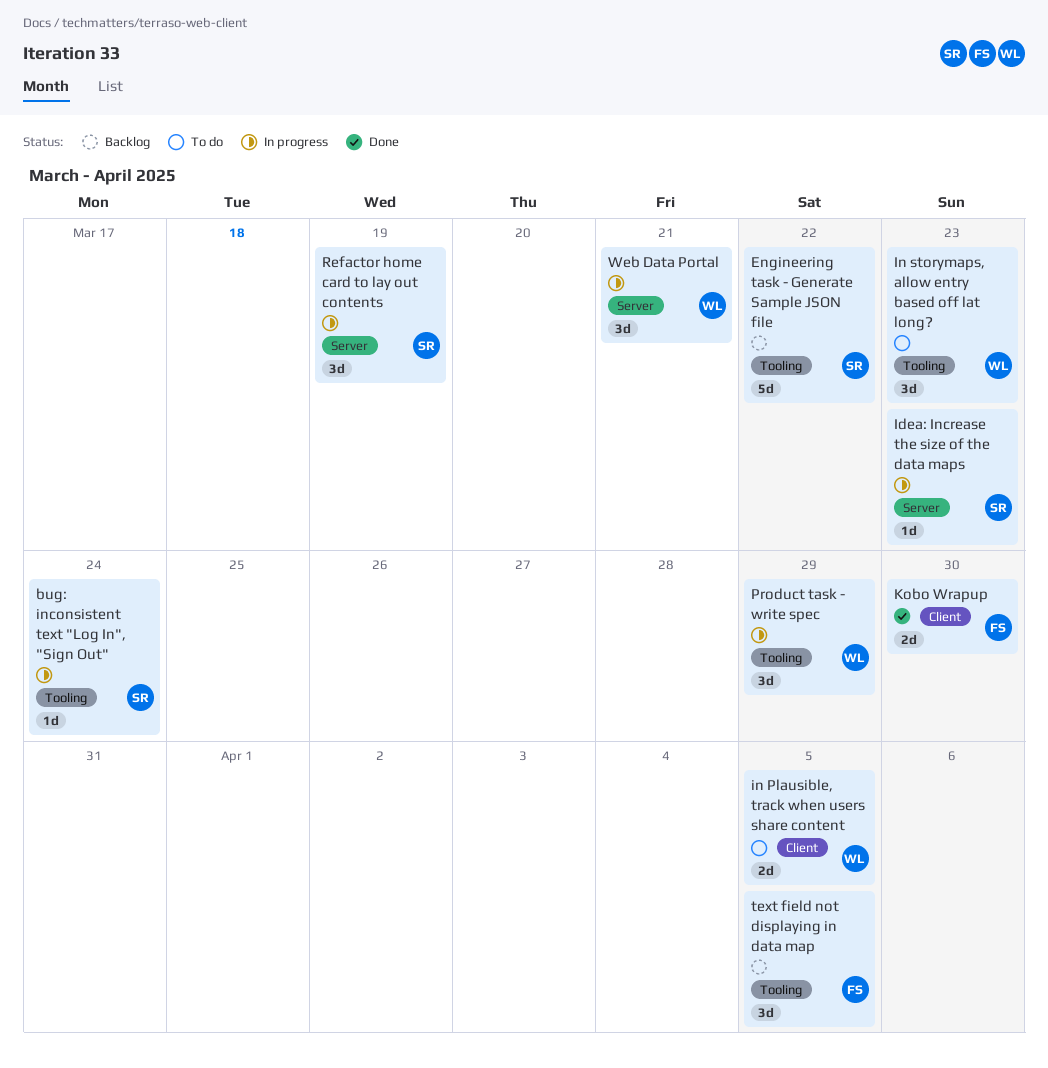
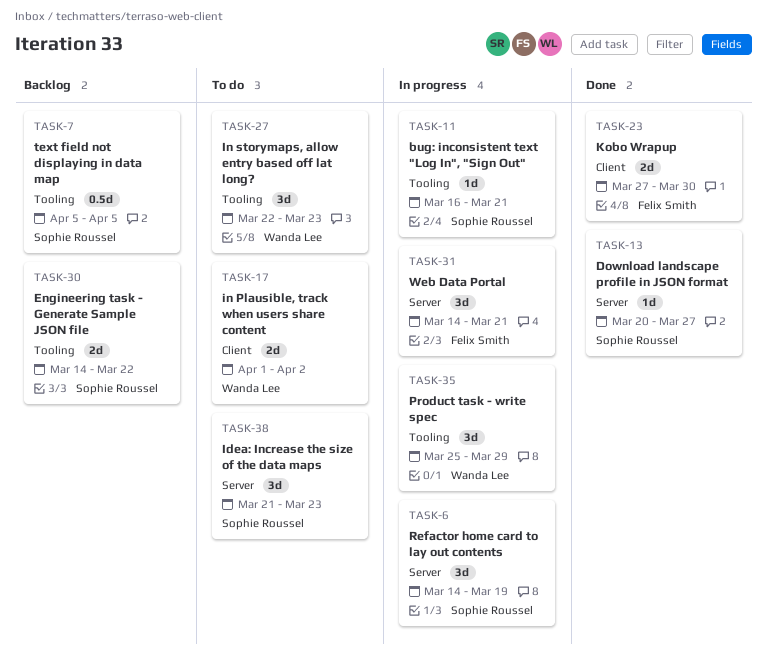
bug: inconsistent text "Log In", "Sign Out", due: Mar 24 -> Mar 21
Download landscape profile in JSON format: none -> present
Engineering task - Generate Sample JSON file, estimate: 5d -> 2d
Idea: Increase the size of the data maps, status: In progress -> To do
Idea: Increase the size of the data maps, estimate: 1d -> 3d
in Plausible, track when users share content, due: Apr 5 -> Apr 2
text field not displaying in data map, owner: Felix Smith -> Sophie Roussel
text field not displaying in data map, estimate: 3d -> 0.5d
Web Data Portal, owner: Wanda Lee -> Felix Smith

